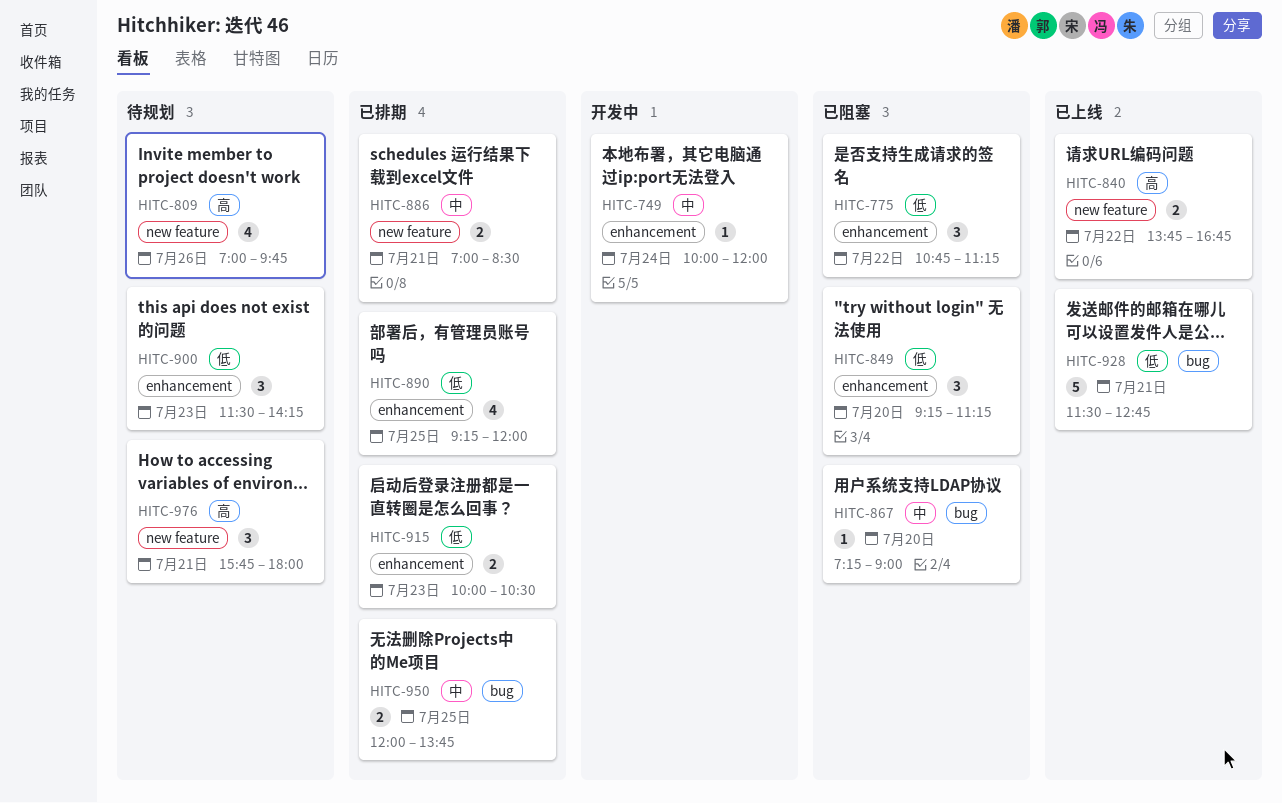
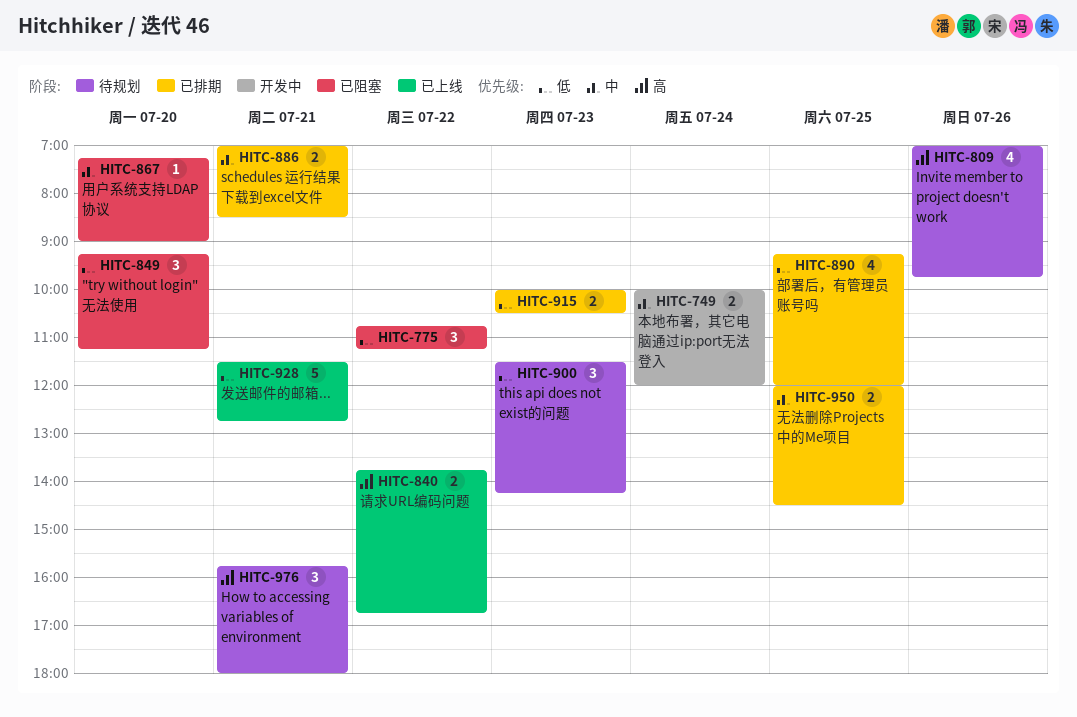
HITC-749, estimate: 1 -> 2
HITC-950, ends: 13:45 -> 14:30

